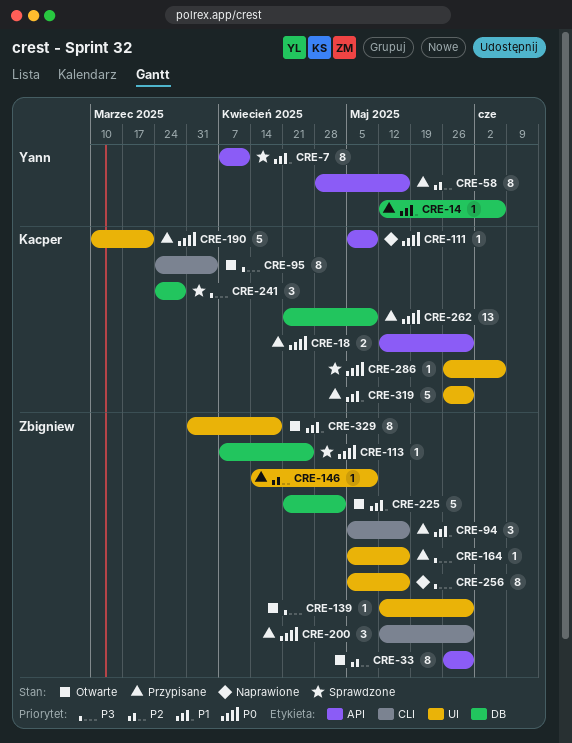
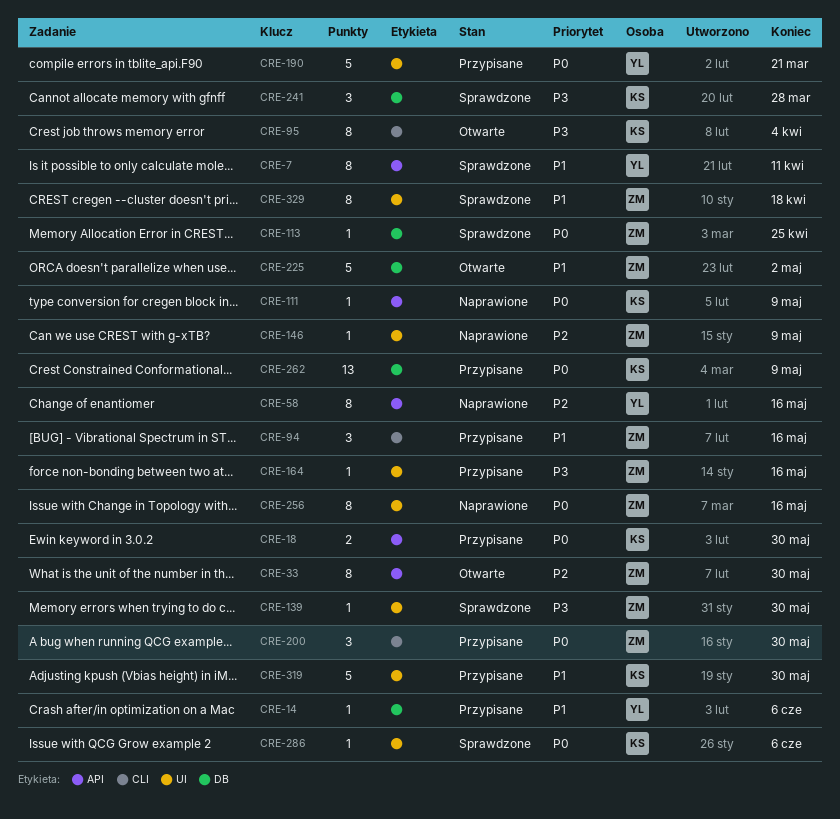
CRE-58, status: Przypisane -> Naprawione
CRE-139, status: Otwarte -> Sprawdzone
CRE-146, status: Przypisane -> Naprawione
CRE-190, owner: Kacper -> Yann
CRE-256, priority: P3 -> P0
CRE-329, status: Otwarte -> Sprawdzone

